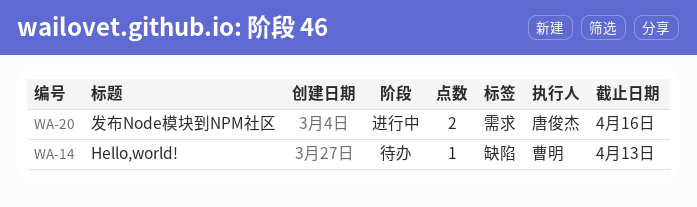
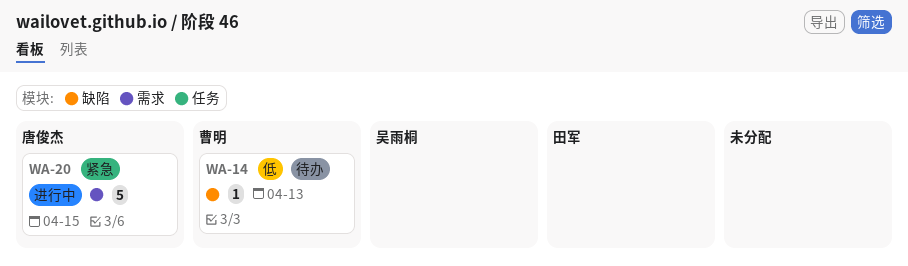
WA-20, estimate: 2 -> 5
WA-20, due: Apr 16 -> Apr 15

